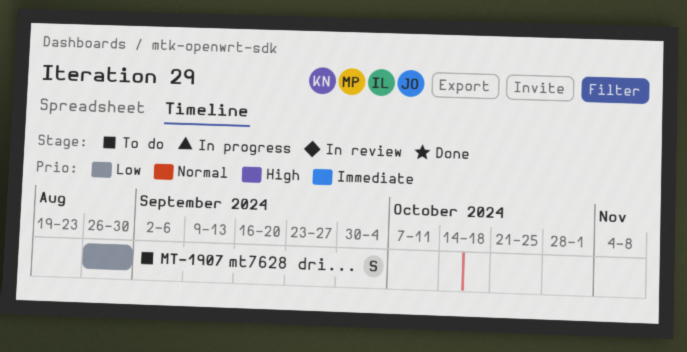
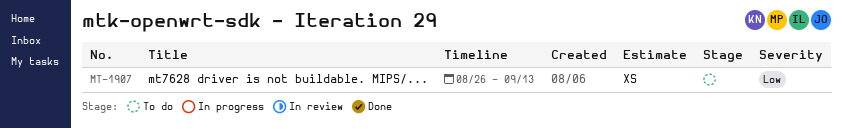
MT-1907, estimate: S -> XS
MT-1907, due: Aug 30 -> Sep 13

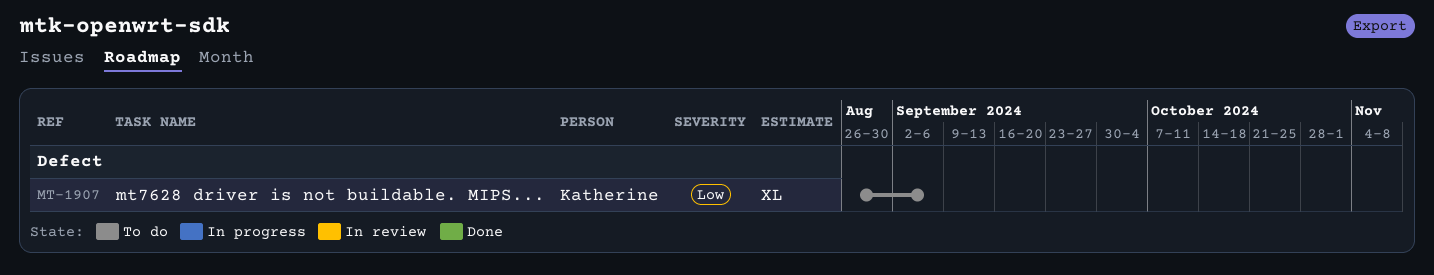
MT-1907, estimate: XS -> XL
MT-1907, due: Sep 13 -> Sep 6

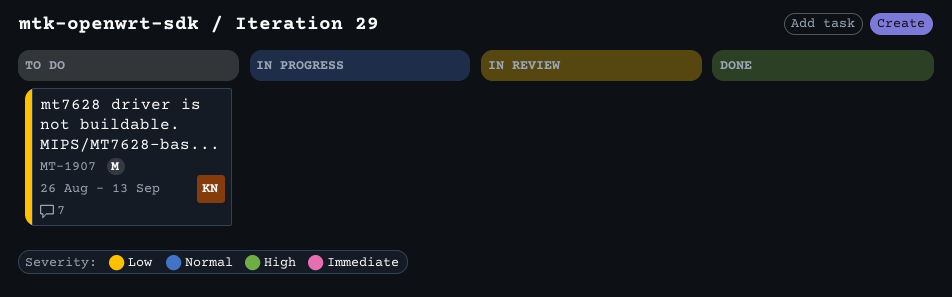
MT-1907, estimate: XL -> M
MT-1907, due: Sep 6 -> Sep 13

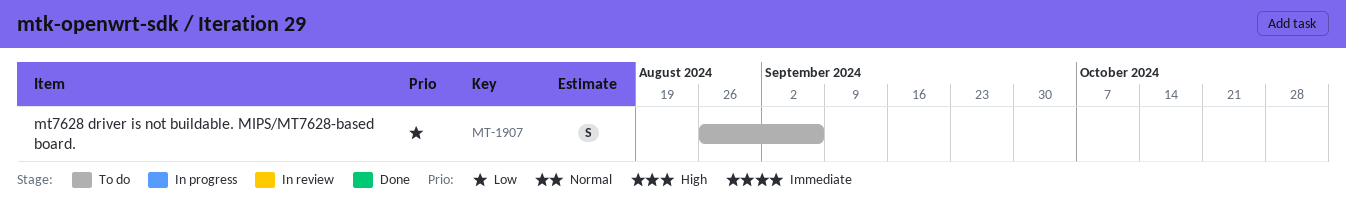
MT-1907, estimate: M -> S
MT-1907, due: Sep 13 -> Sep 6

